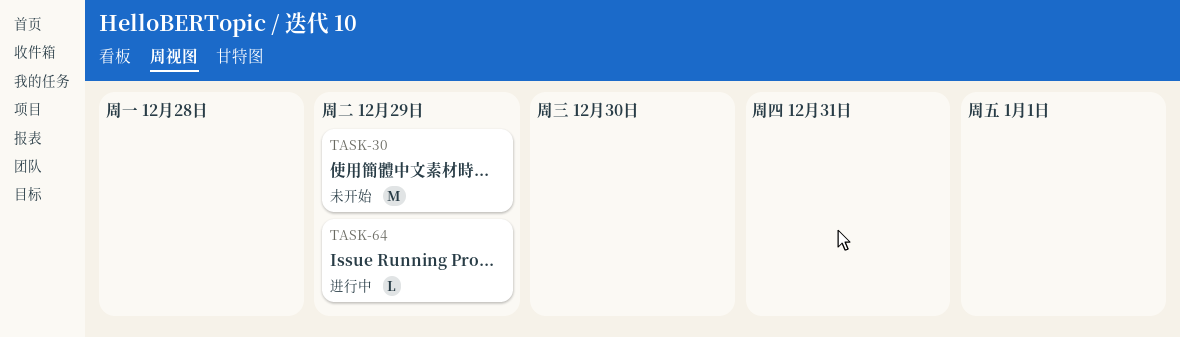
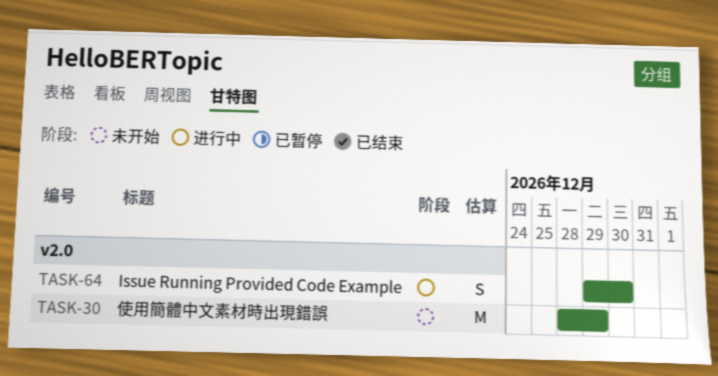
TASK-64, estimate: L -> S
TASK-64, due: Dec 29 -> Dec 30

